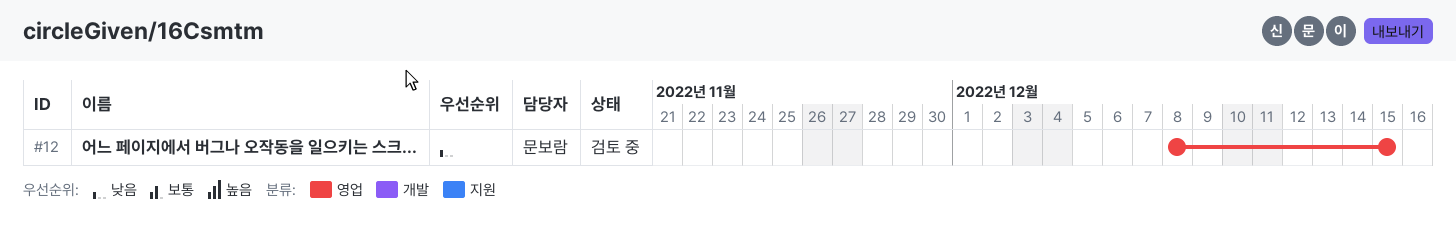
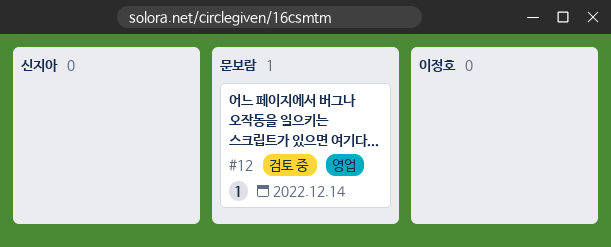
#12, due: Dec 15 -> Dec 14

